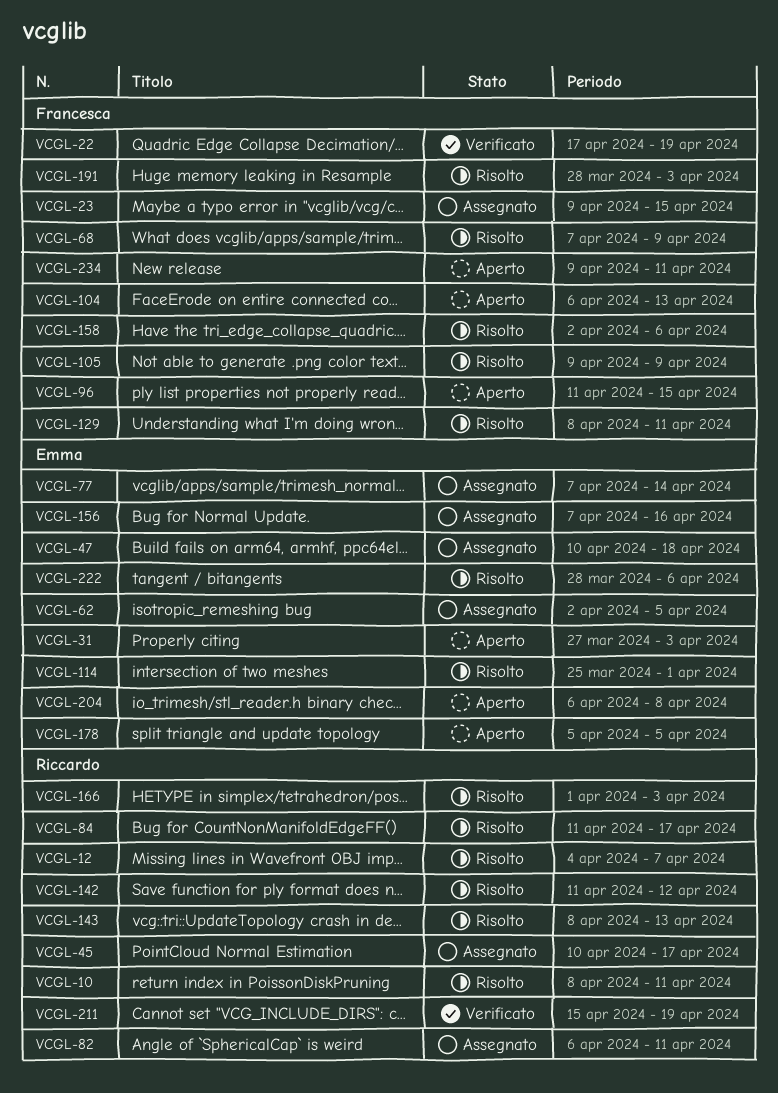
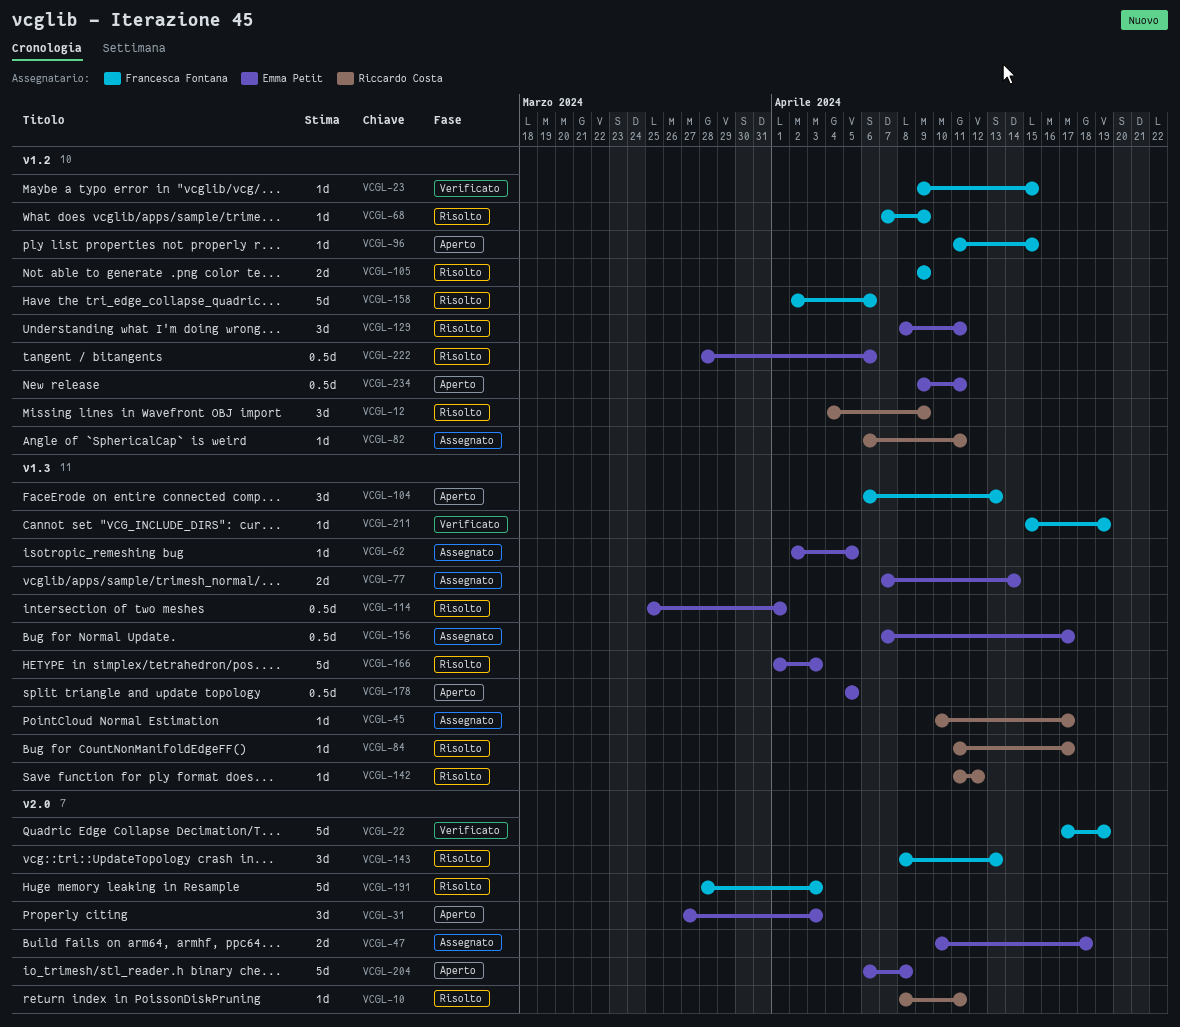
VCGL-12, due: Apr 7 -> Apr 9
VCGL-23, status: Assegnato -> Verificato
VCGL-129, owner: Francesca Fontana -> Emma Petit
VCGL-143, owner: Riccardo Costa -> Francesca Fontana
VCGL-156, due: Apr 16 -> Apr 17
VCGL-166, owner: Riccardo Costa -> Emma Petit
VCGL-211, owner: Riccardo Costa -> Francesca Fontana
VCGL-234, owner: Francesca Fontana -> Emma Petit

